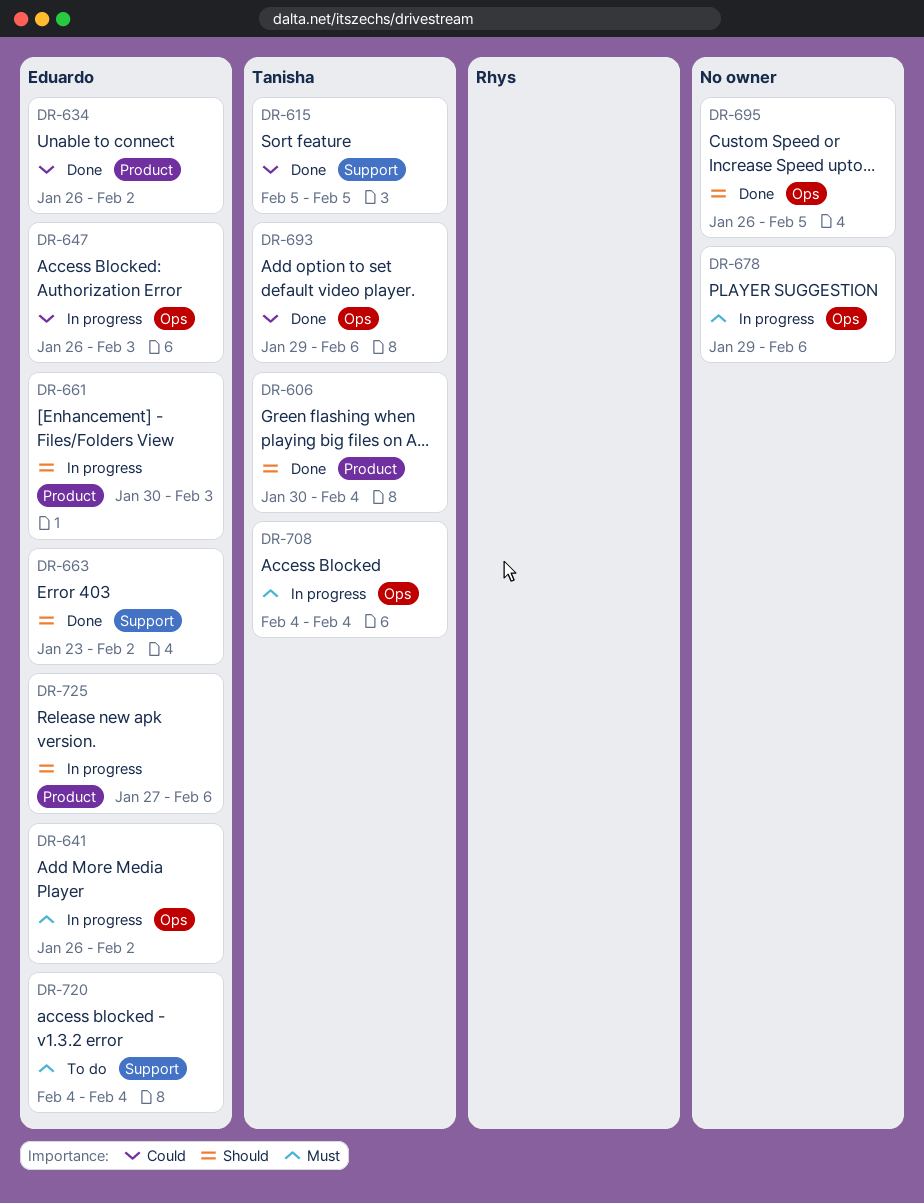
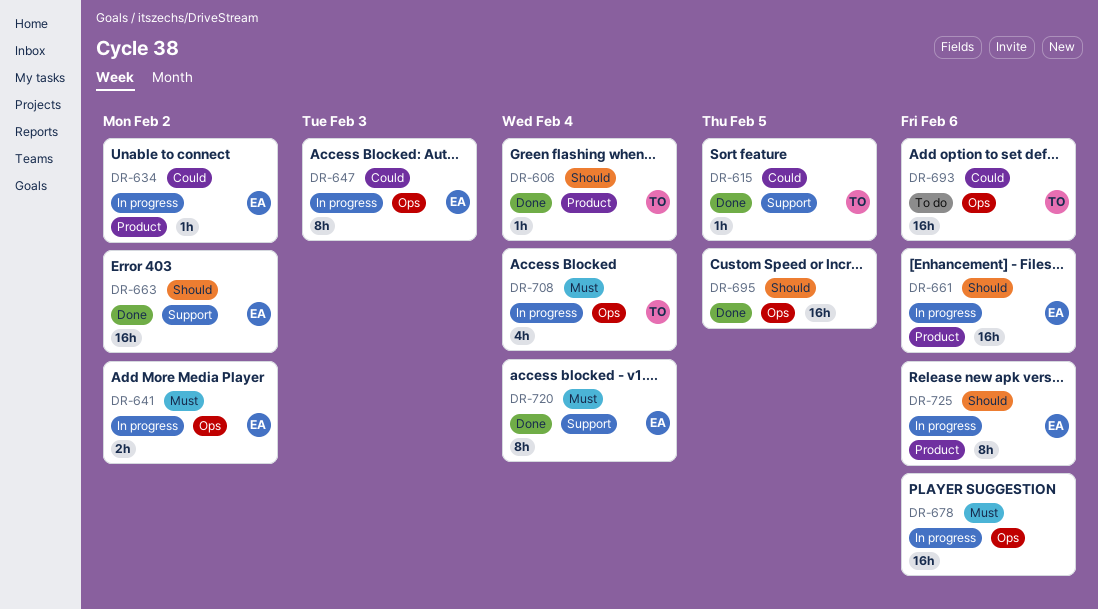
DR-634, status: Done -> In progress
DR-661, due: Feb 3 -> Feb 6
DR-693, status: Done -> To do
DR-720, status: To do -> Done

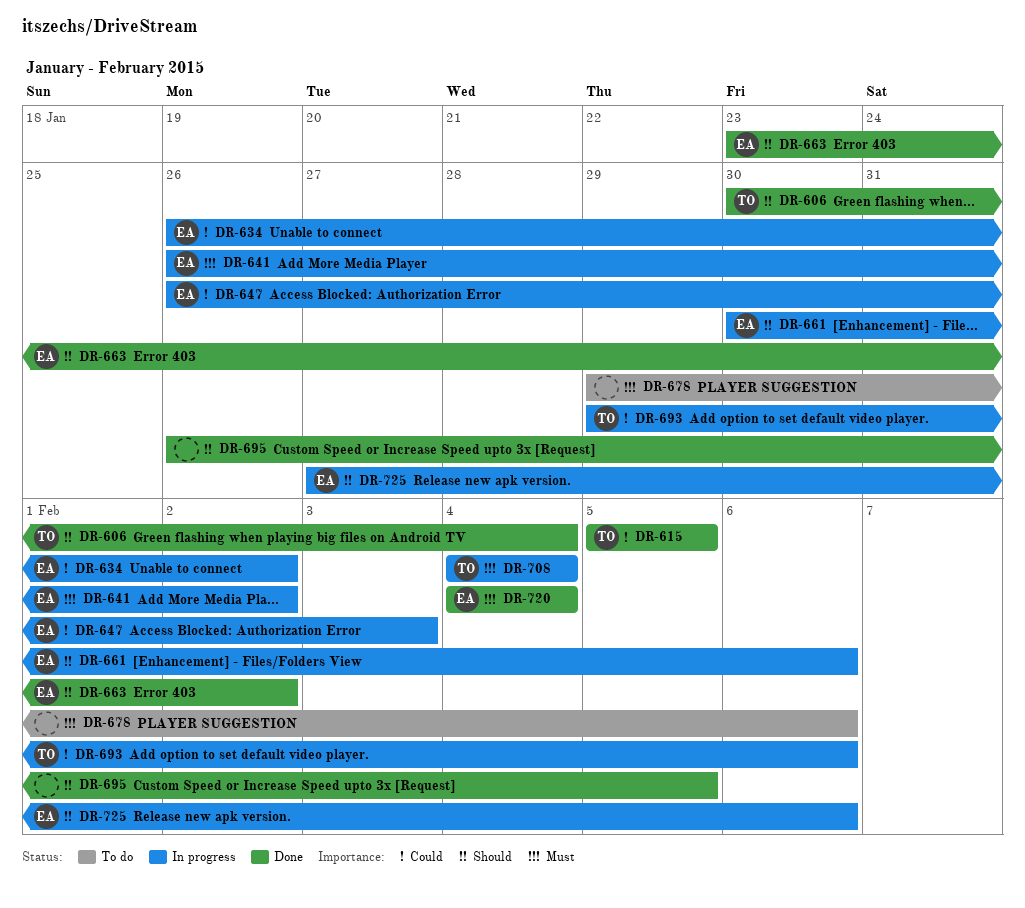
DR-678, status: In progress -> To do
DR-693, status: To do -> In progress

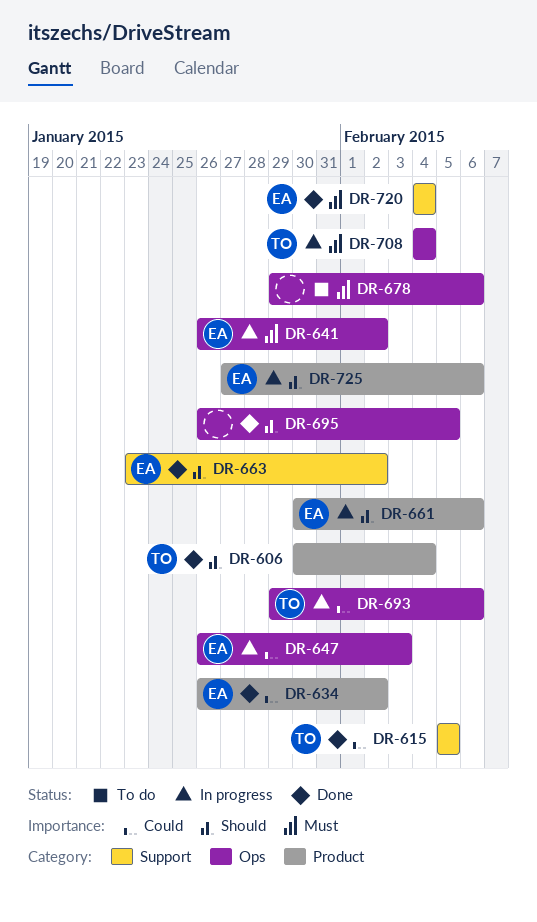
DR-634, status: In progress -> Done

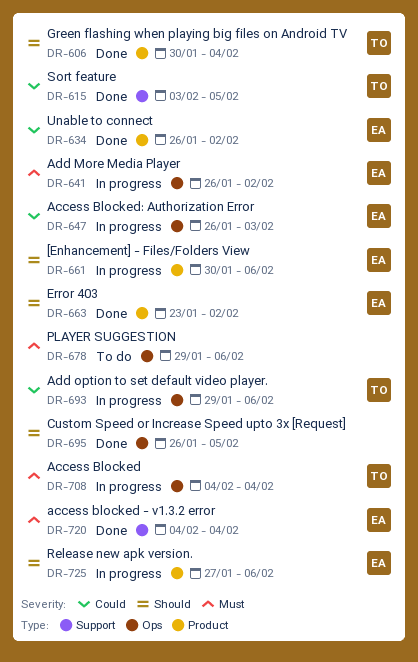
DR-615, start: Feb 5 -> Feb 3
DR-663, label: Support -> Product

